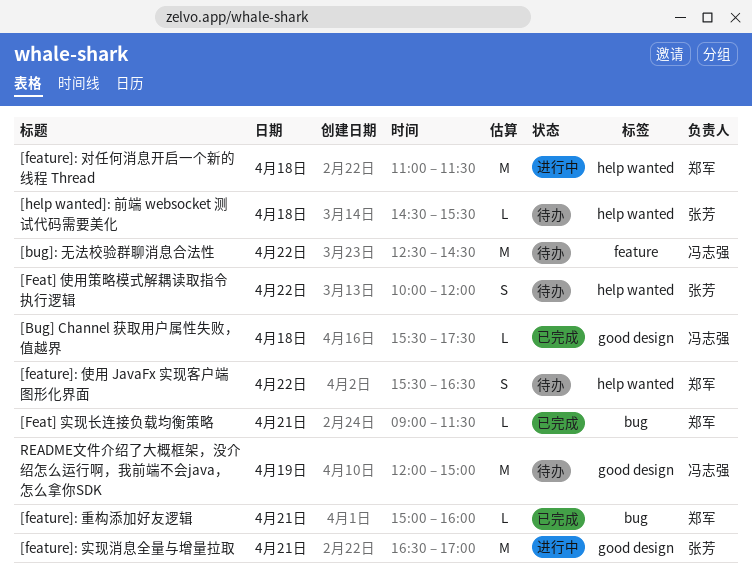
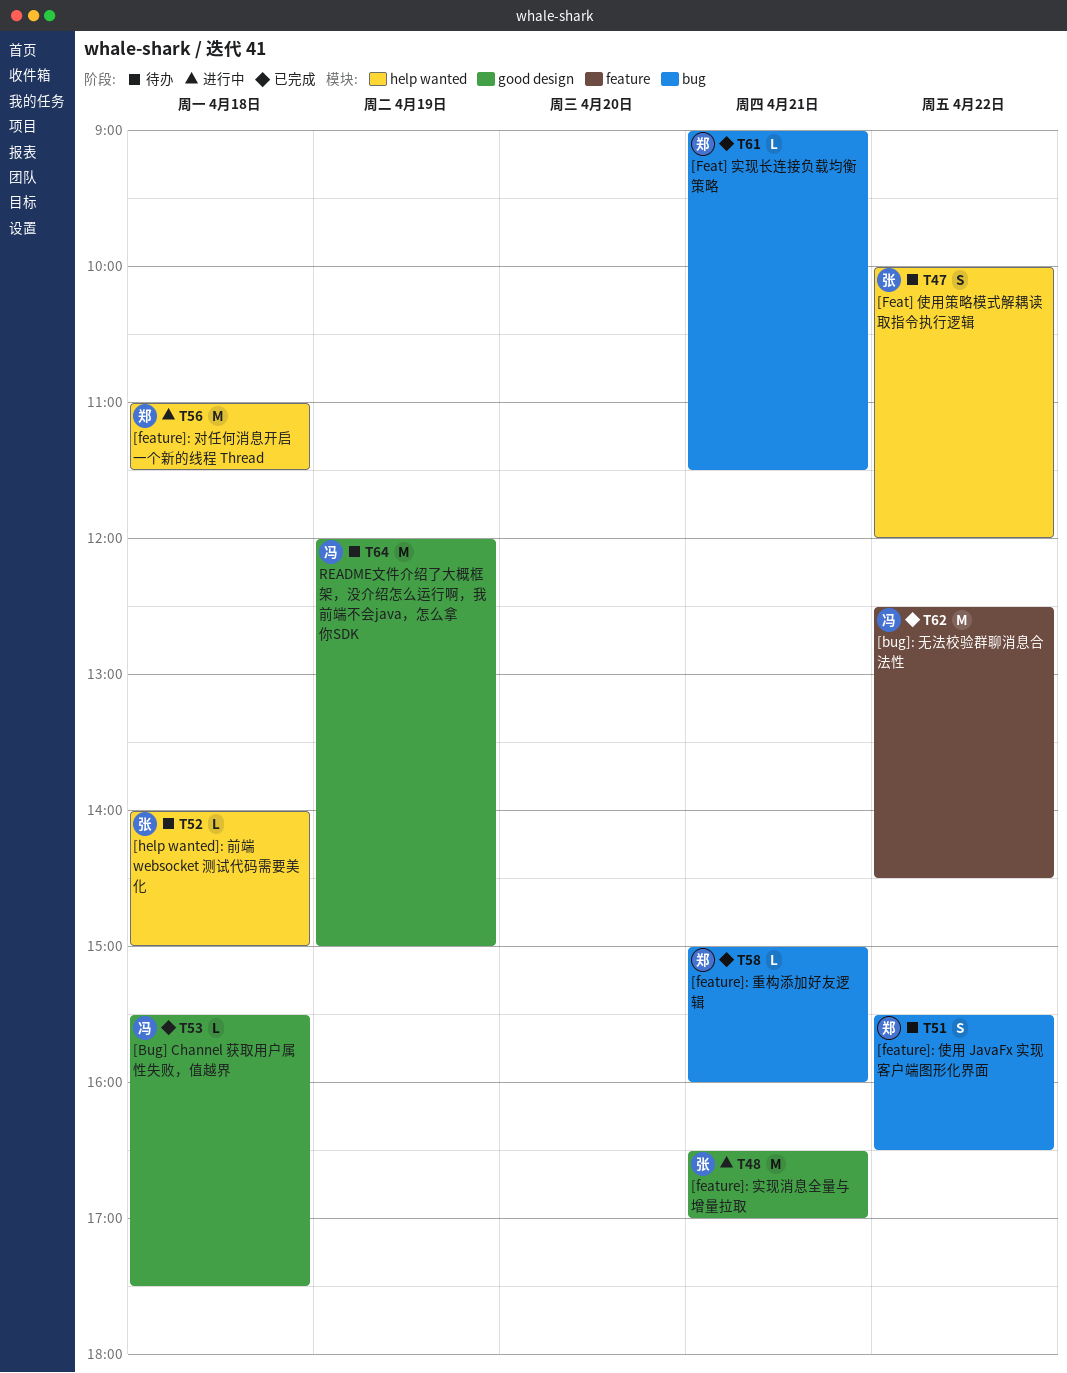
[bug]: 无法校验群聊消息合法性, status: 待办 -> 已完成
[feature]: 使用 JavaFx 实现客户端图形化界面, label: help wanted -> bug
[help wanted]: 前端 websocket 测试代码需要美化, begins: 14:30 -> 14:00
[help wanted]: 前端 websocket 测试代码需要美化, ends: 15:30 -> 15:00

